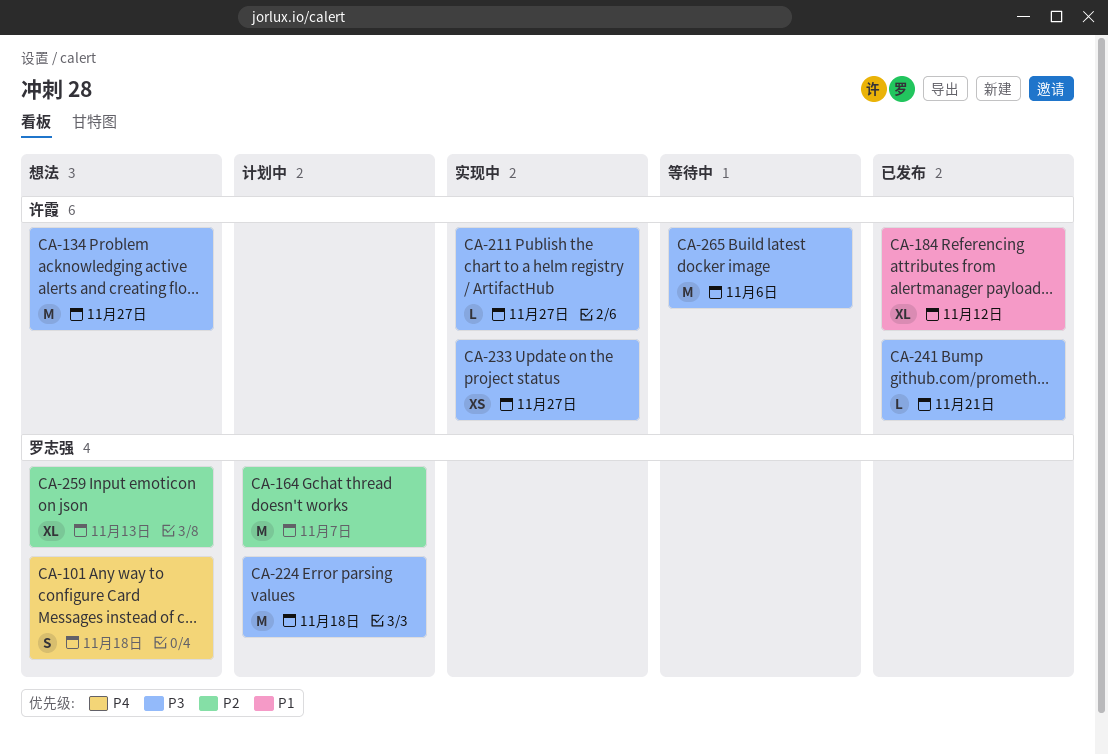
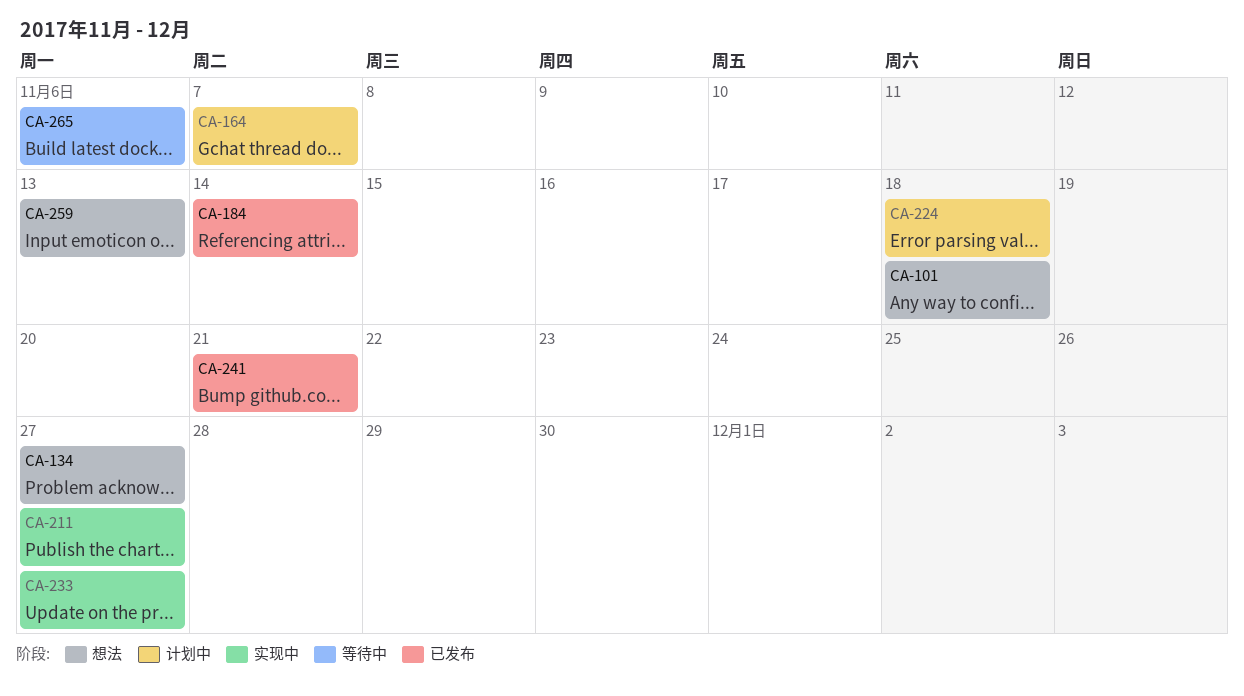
CA-184, due: Nov 12 -> Nov 14

